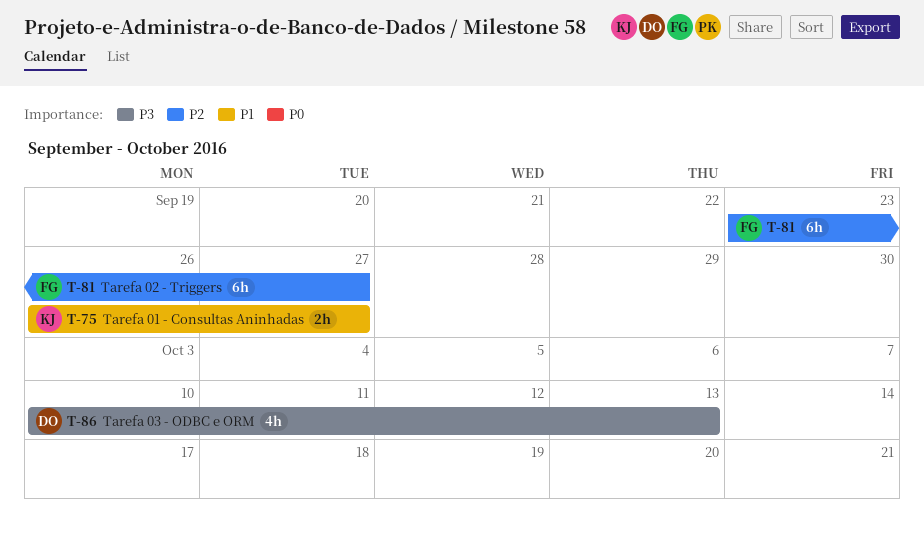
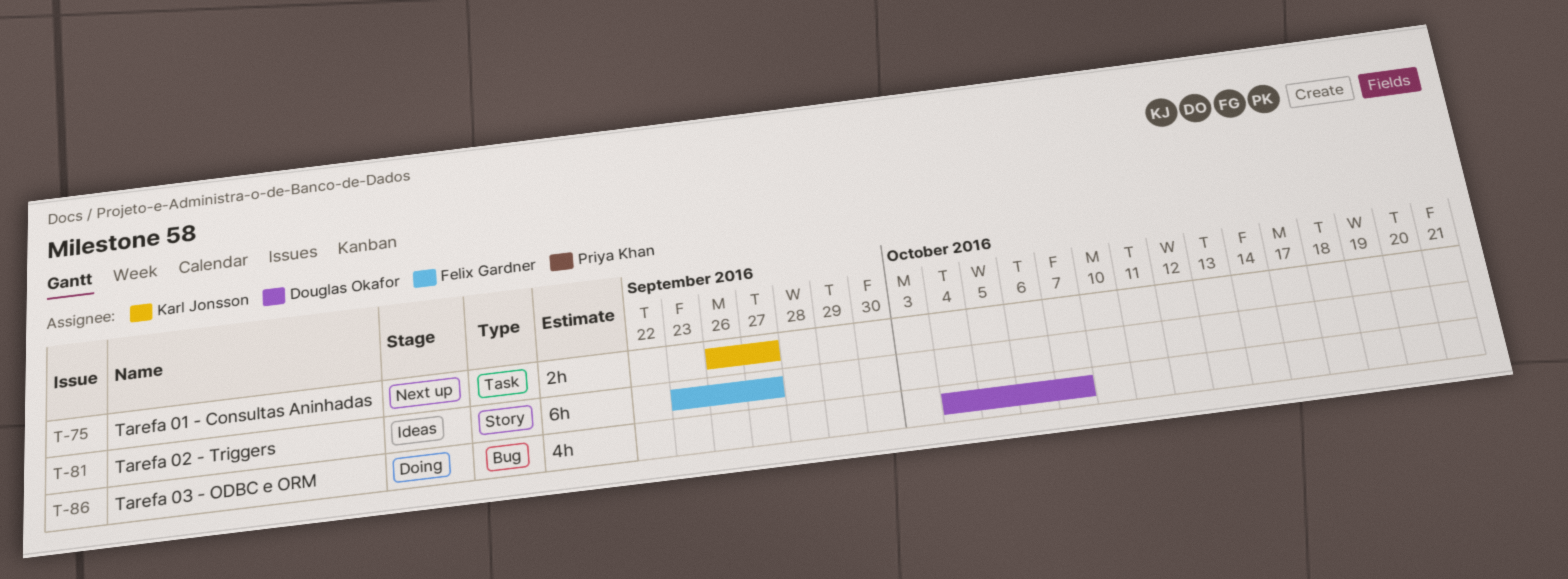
T-86, start: Oct 10 -> Oct 4
T-86, due: Oct 13 -> Oct 7

